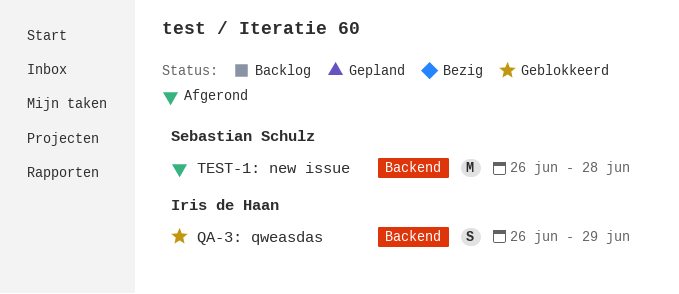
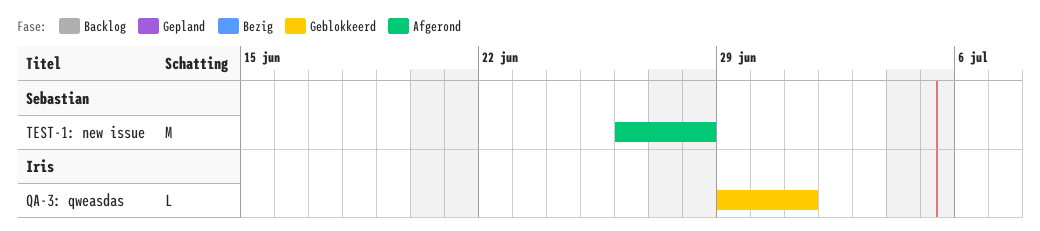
QA-3: qweasdas, estimate: S -> L
QA-3: qweasdas, start: Jun 26 -> Jun 29
QA-3: qweasdas, due: Jun 29 -> Jul 1

